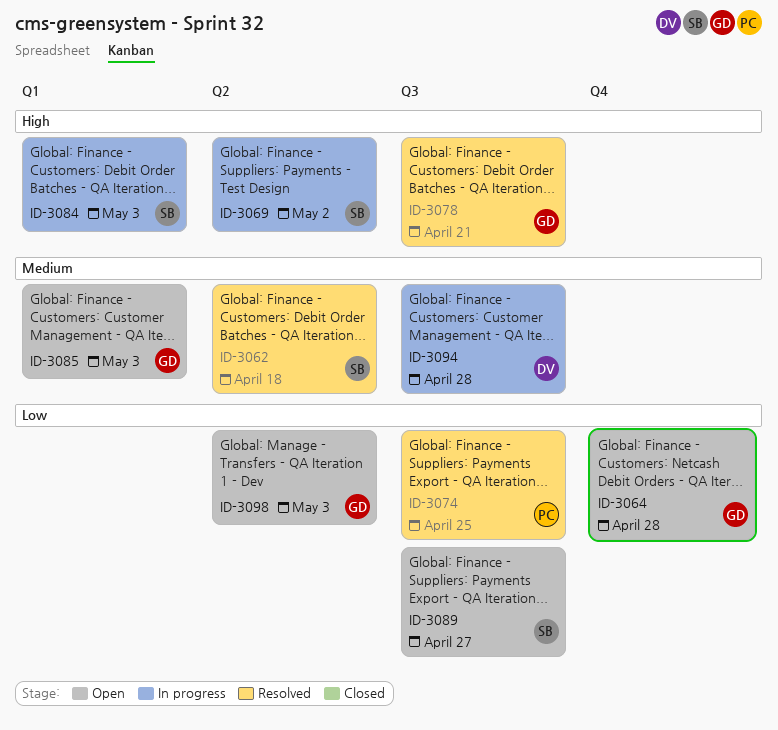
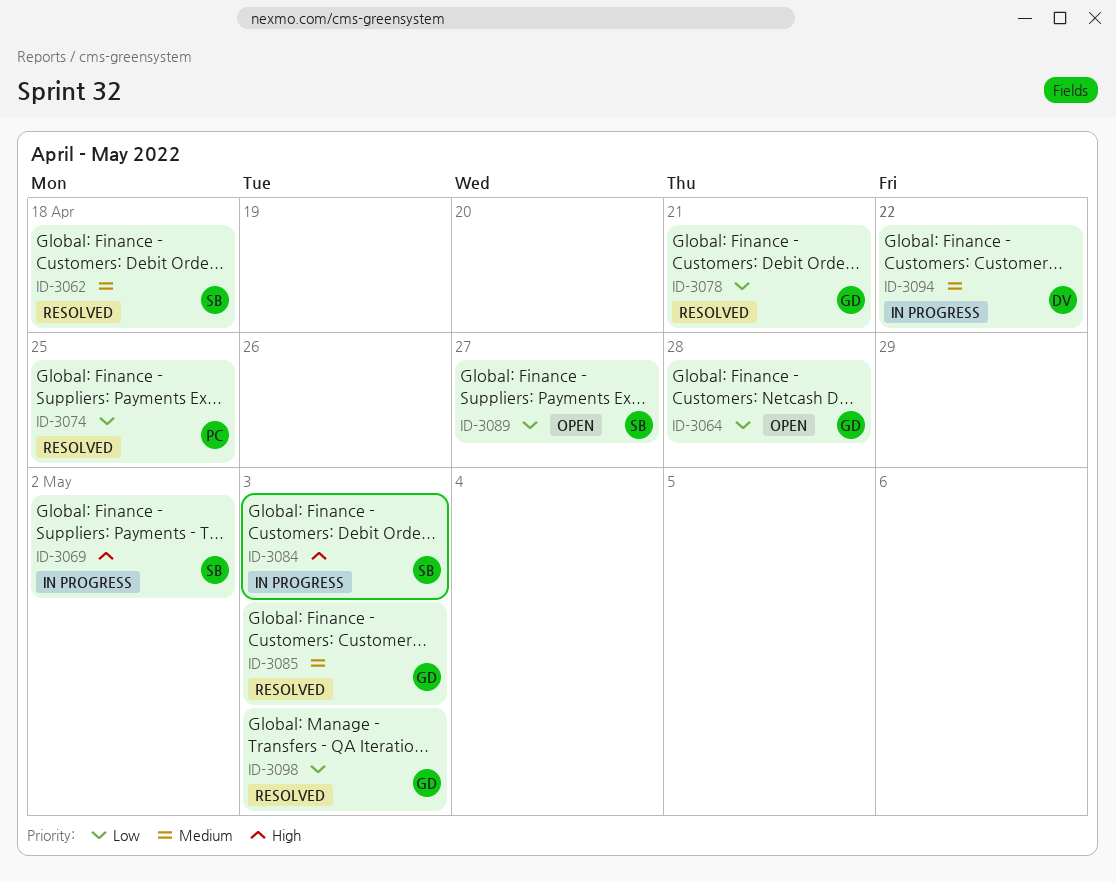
ID-3078, priority: High -> Low
ID-3085, status: Open -> Resolved
ID-3094, due: Apr 28 -> Apr 22
ID-3098, status: Open -> Resolved

